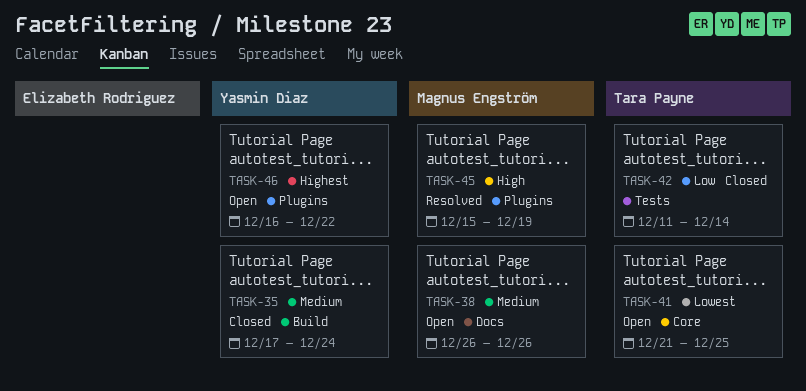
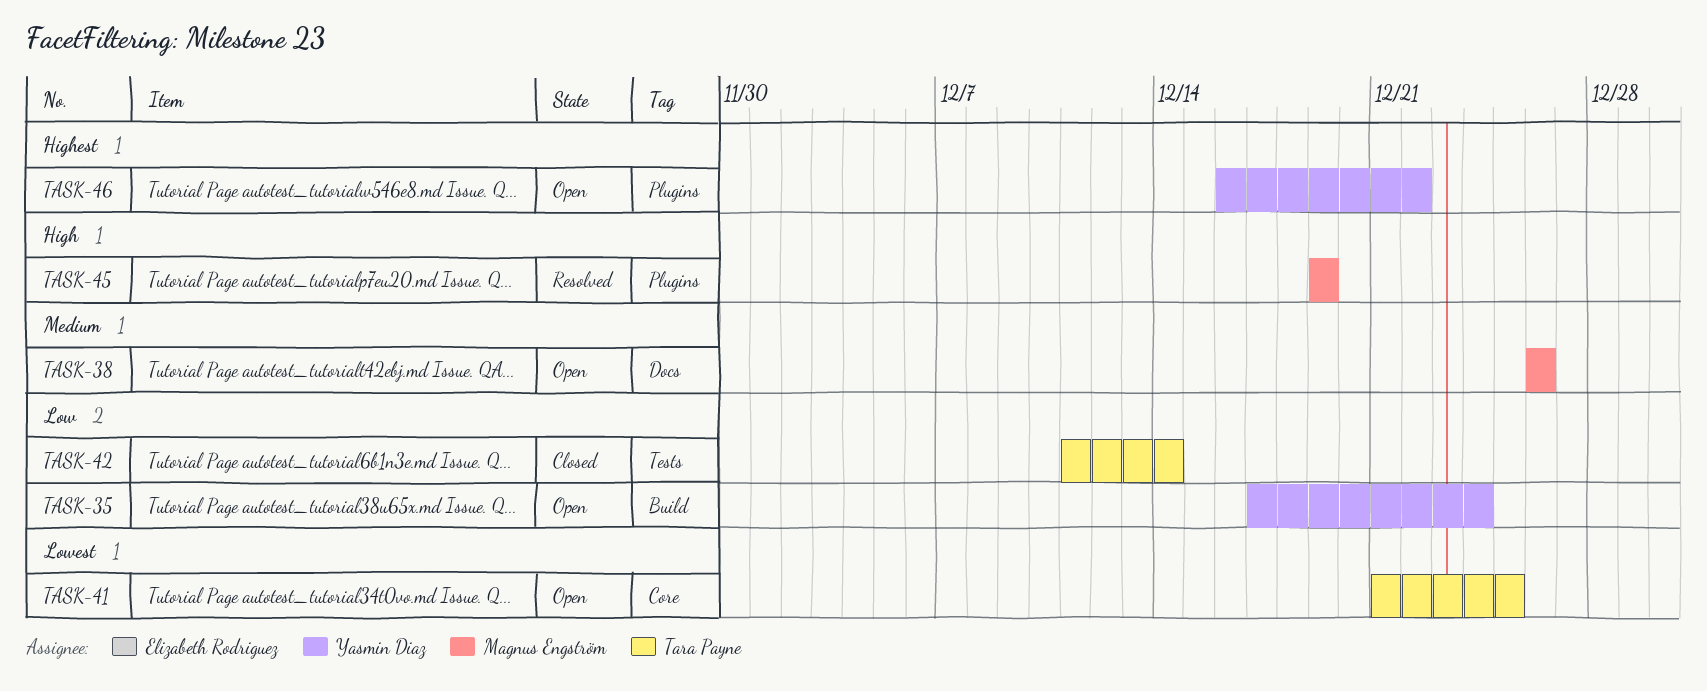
TASK-35, status: Closed -> Open
TASK-35, priority: Medium -> Low
TASK-45, start: Dec 15 -> Dec 19

